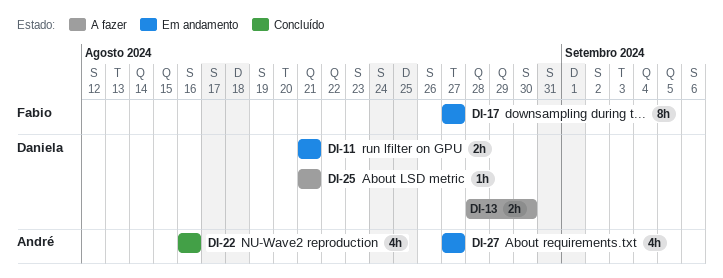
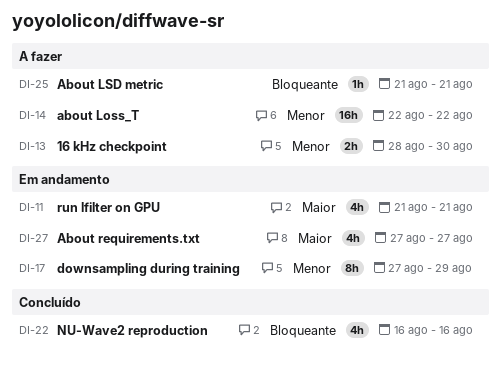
DI-11, estimate: 2h -> 4h
DI-14: none -> present
DI-17, due: Aug 27 -> Aug 29

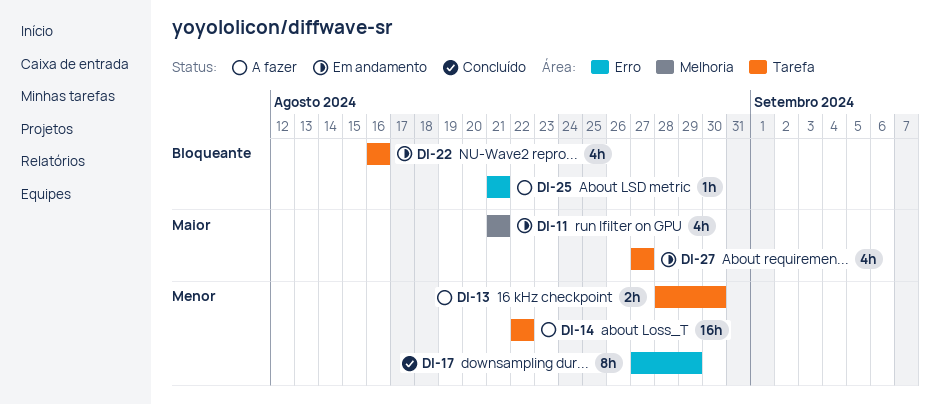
DI-17, status: Em andamento -> Concluído
DI-22, status: Concluído -> Em andamento

